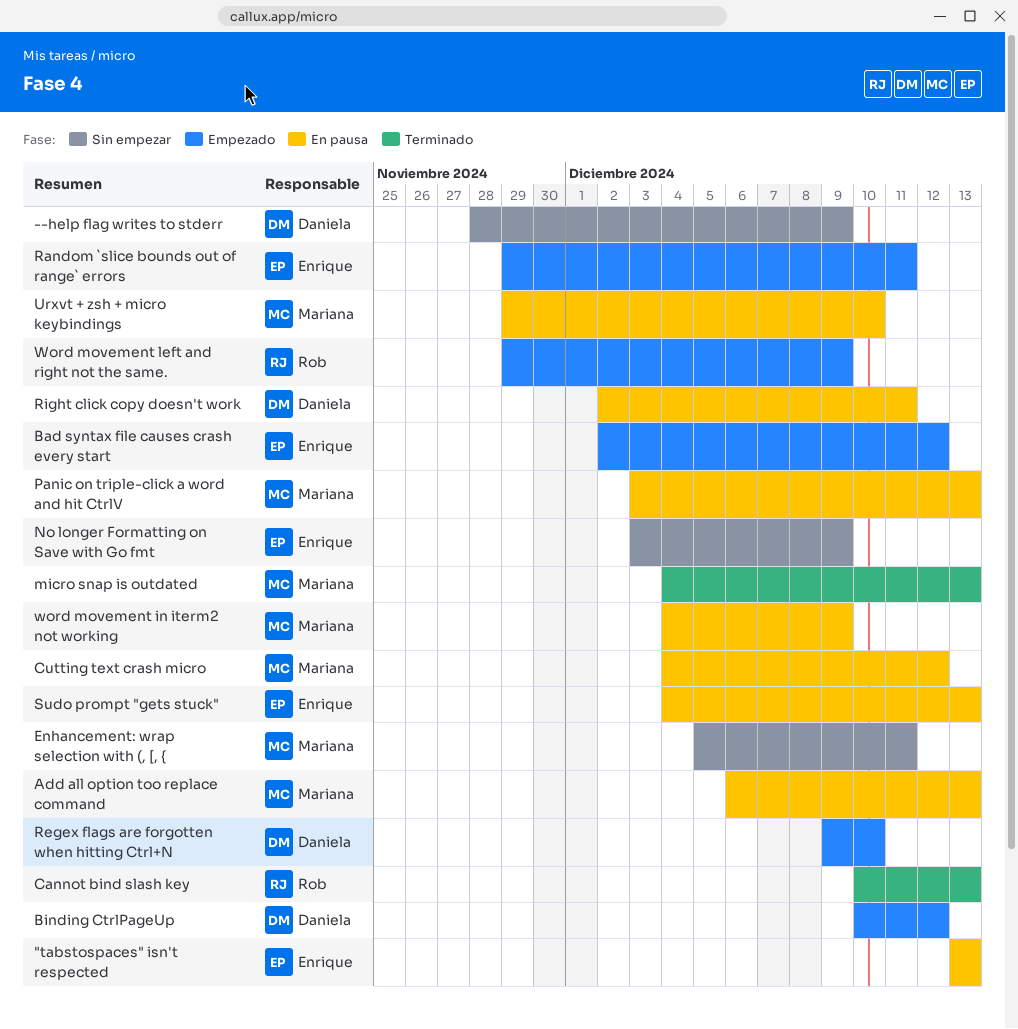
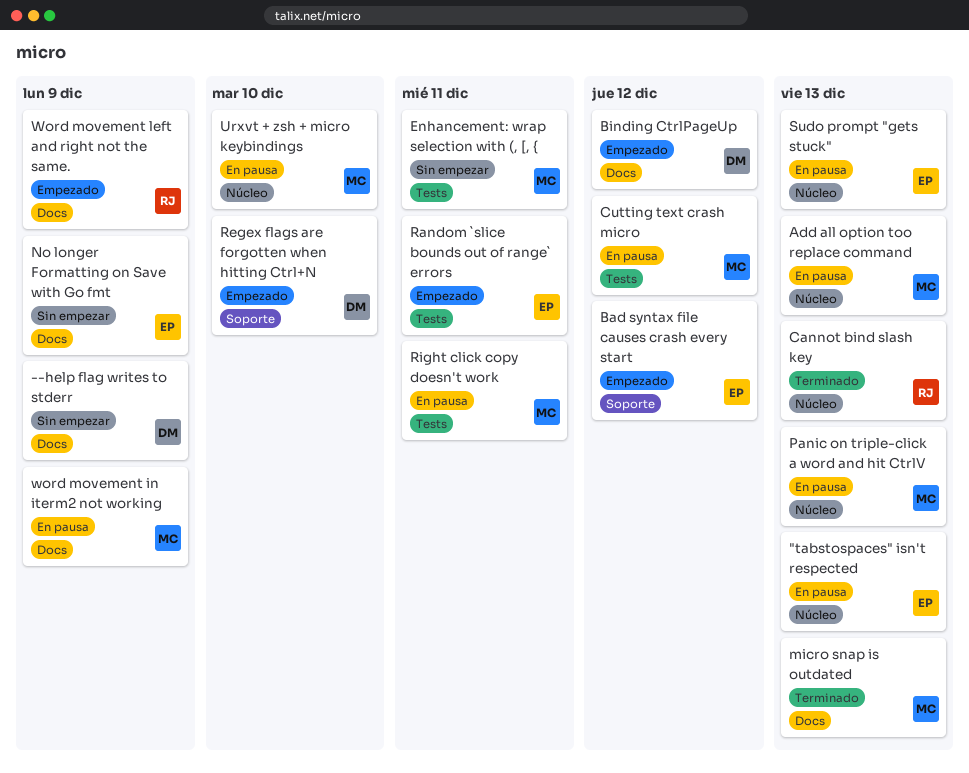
Right click copy doesn't work, owner: Daniela -> Mariana

